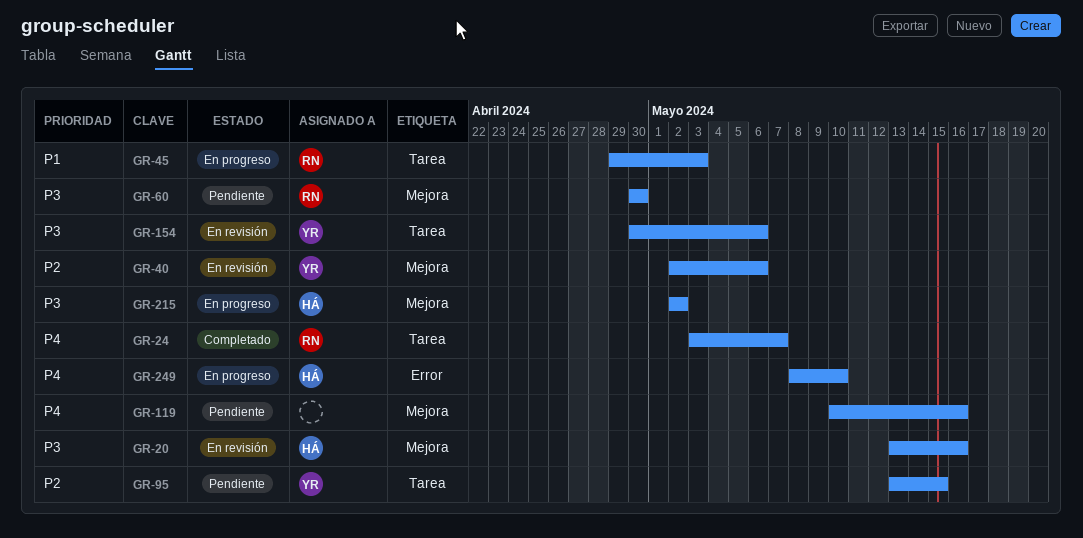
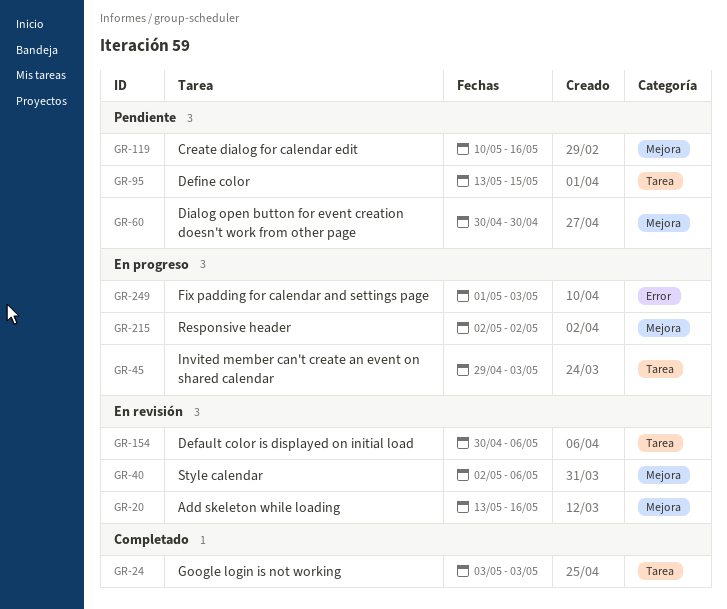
GR-24, due: May 7 -> May 3
GR-249, start: May 8 -> May 1
GR-249, due: May 10 -> May 3

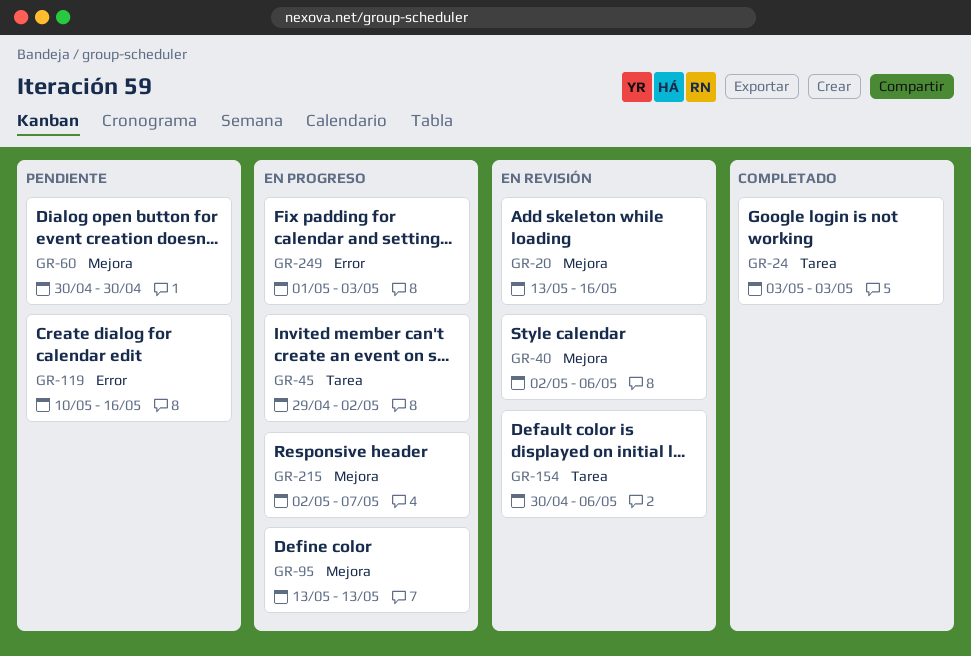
GR-45, due: May 3 -> May 2
GR-95, status: Pendiente -> En progreso
GR-95, label: Tarea -> Mejora
GR-95, due: May 15 -> May 13
GR-119, label: Mejora -> Error
GR-215, due: May 2 -> May 7

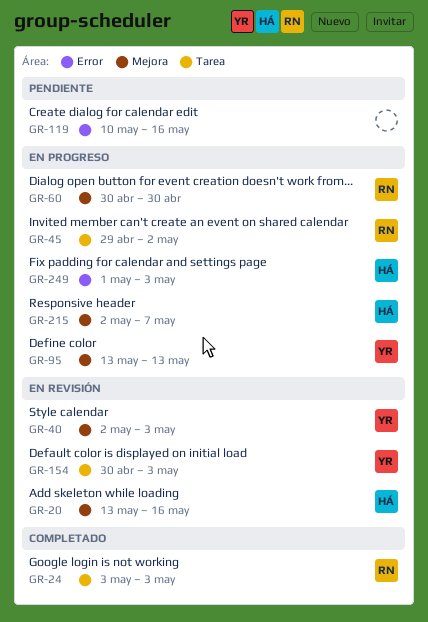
GR-40, due: May 6 -> May 3
GR-60, status: Pendiente -> En progreso
GR-154, due: May 6 -> May 3

